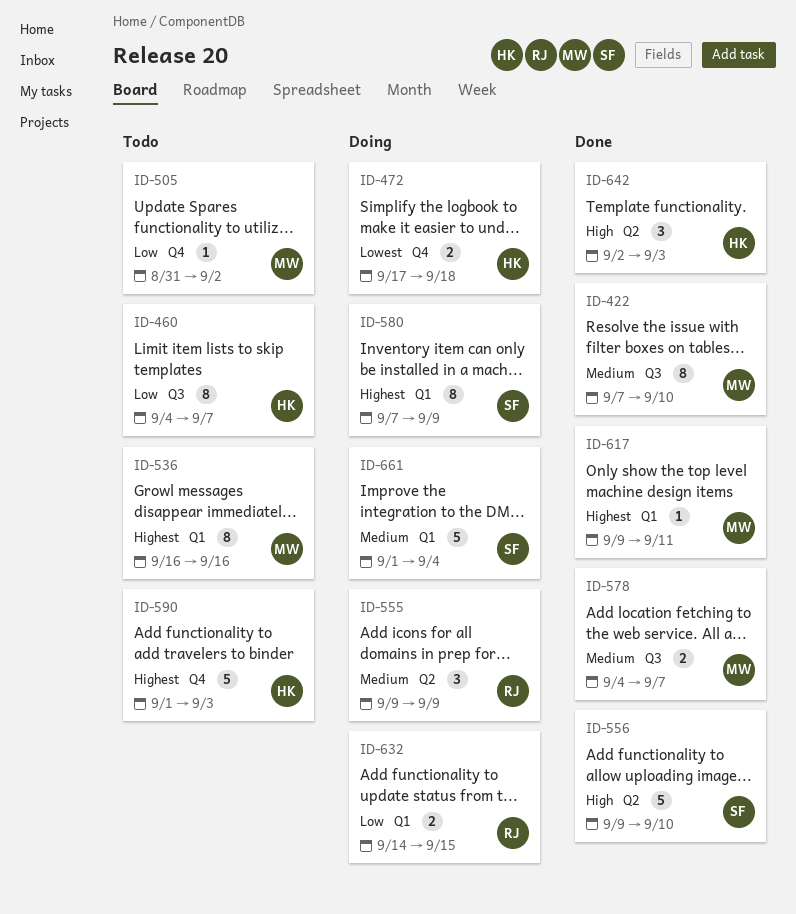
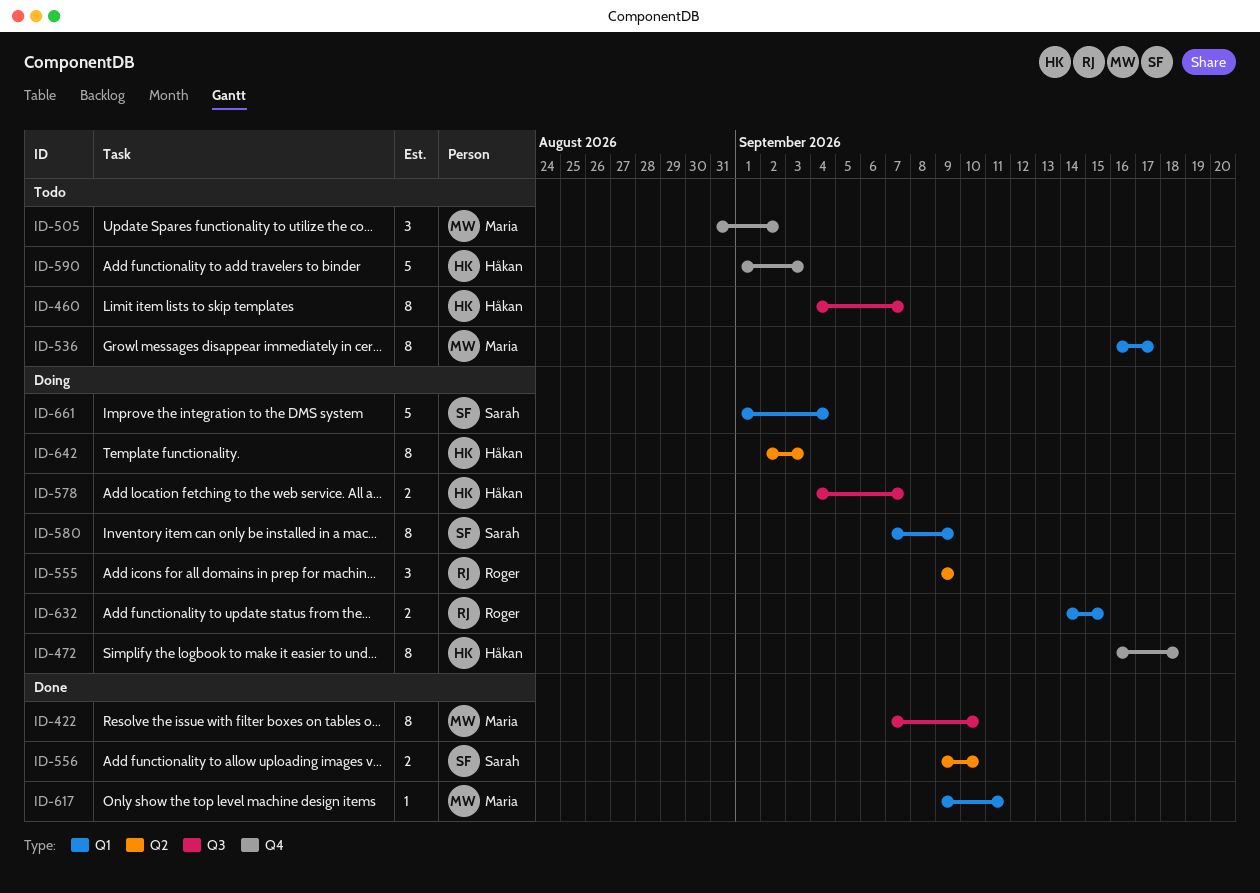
ID-472, estimate: 2 -> 8
ID-472, start: Sep 17 -> Sep 16
ID-505, estimate: 1 -> 3
ID-536, due: Sep 16 -> Sep 17
ID-556, estimate: 5 -> 2
ID-578, status: Done -> Doing
ID-578, owner: Maria -> Håkan
ID-642, status: Done -> Doing
ID-642, estimate: 3 -> 8

